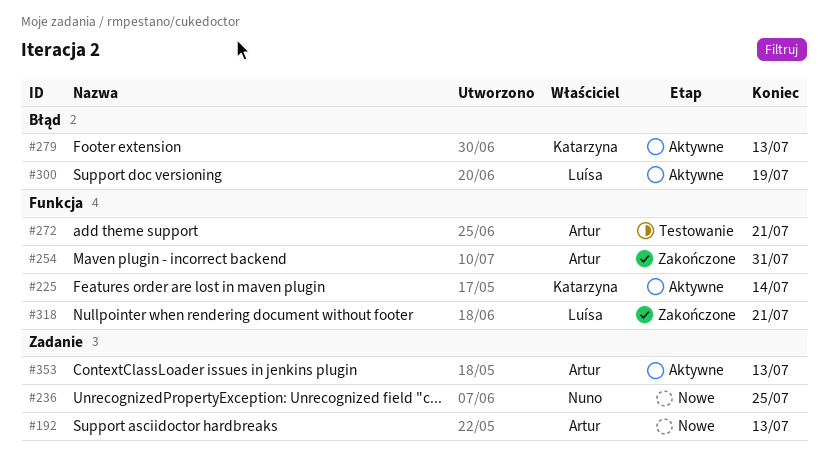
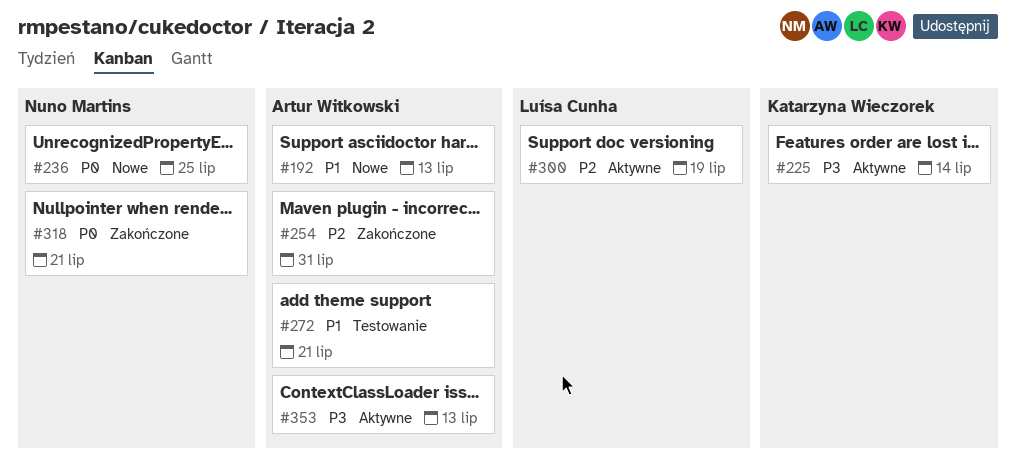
#279: present -> none
#318, owner: Luísa Cunha -> Nuno Martins

